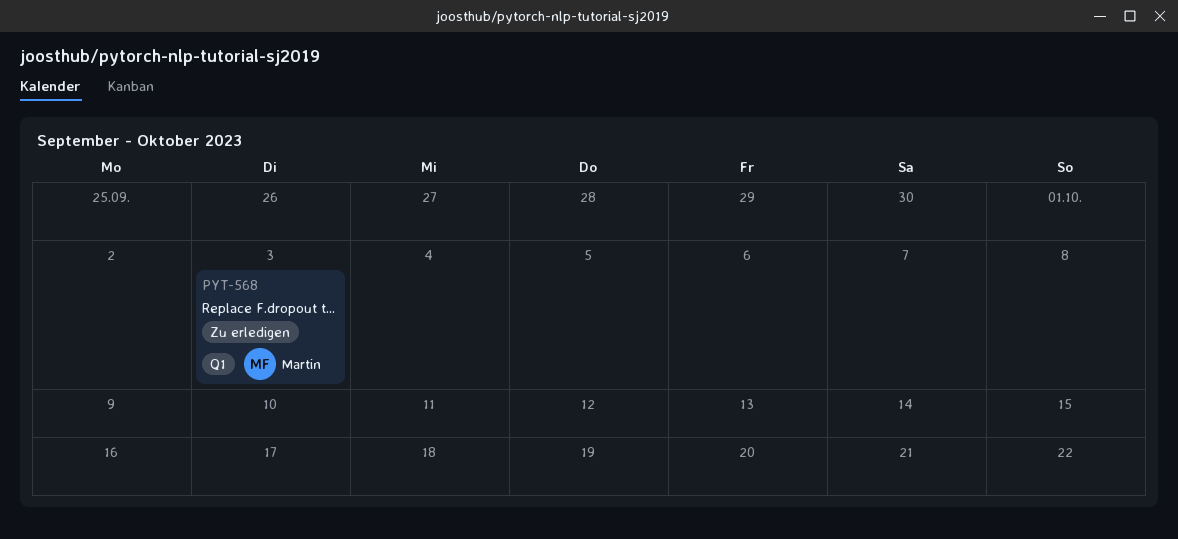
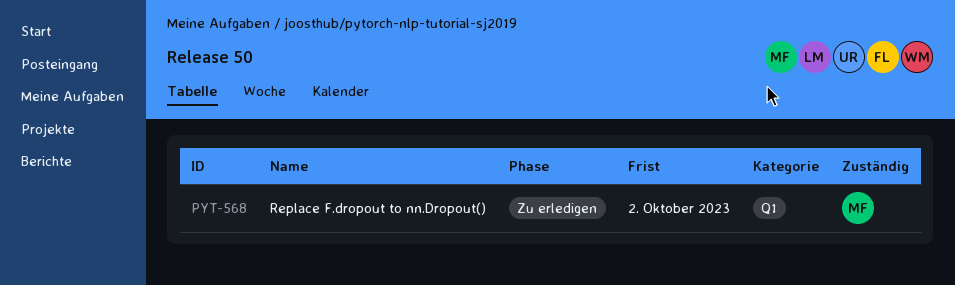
PYT-568, due: Oct 3 -> Oct 2

